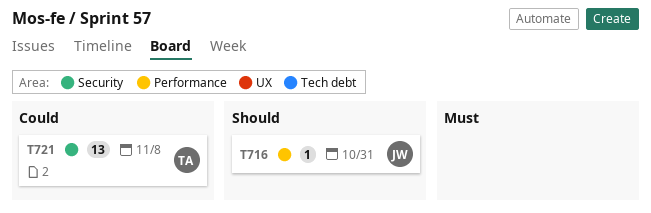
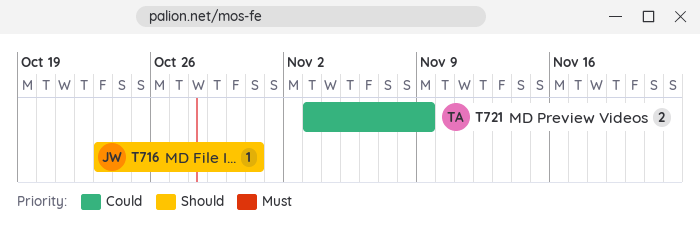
T721, estimate: 13 -> 2
T721, due: Nov 8 -> Nov 9

